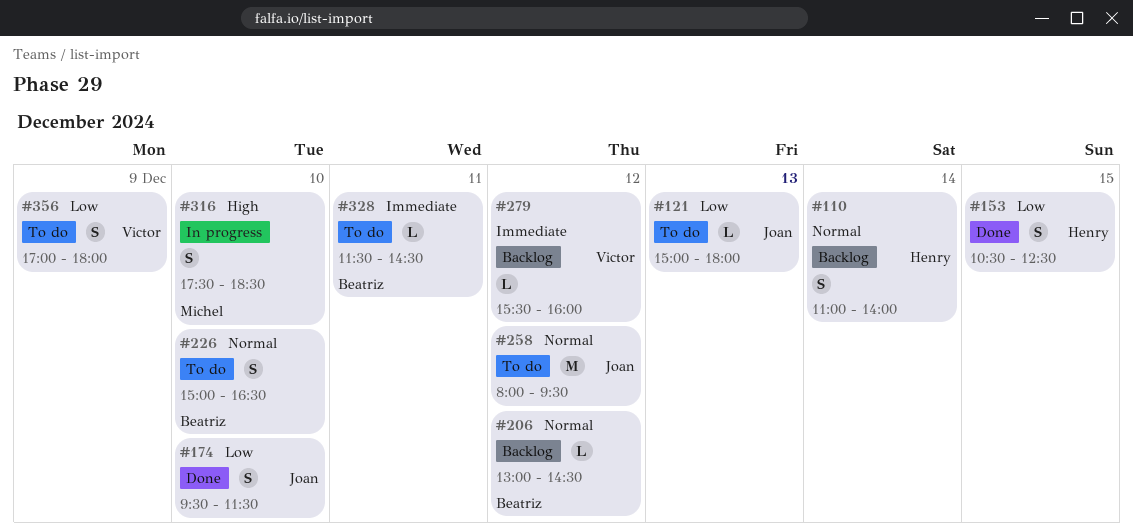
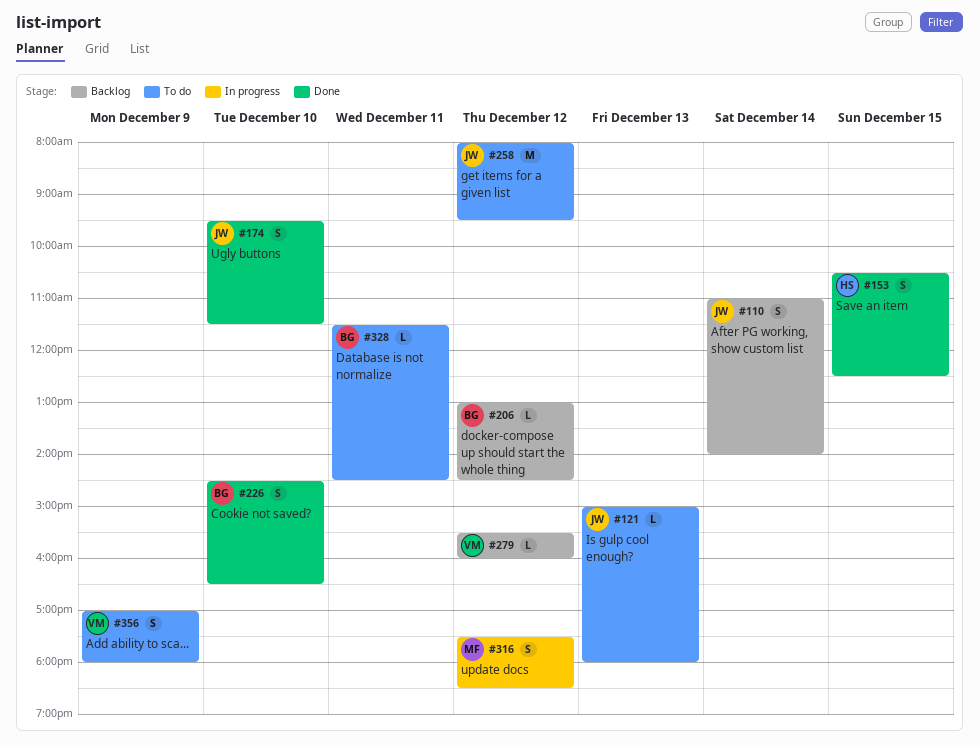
#110, owner: Henry -> Joan
#226, status: To do -> Done
#226, begins: 15:00 -> 14:30
#316, day: Dec 10 -> Dec 12

